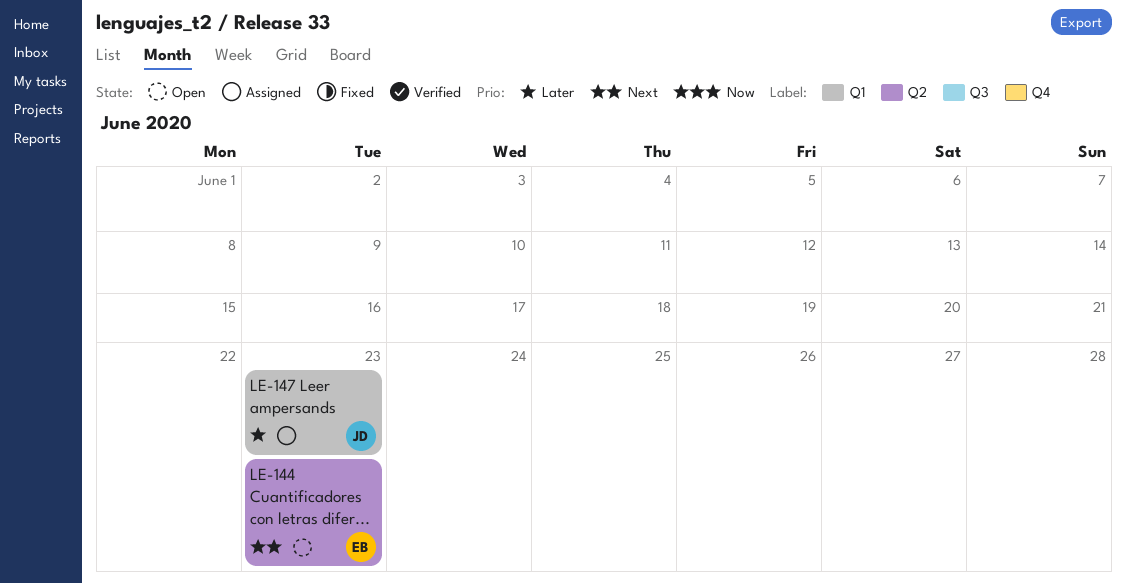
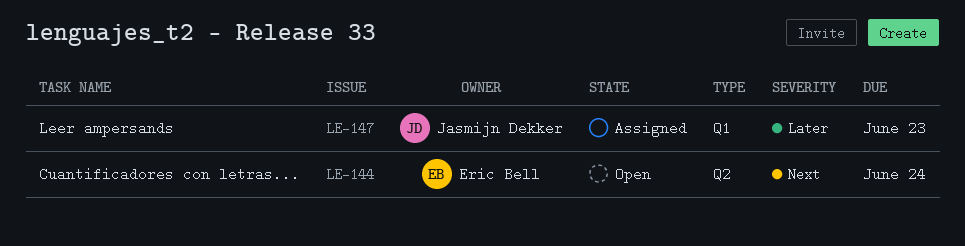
LE-144, due: Jun 23 -> Jun 24

